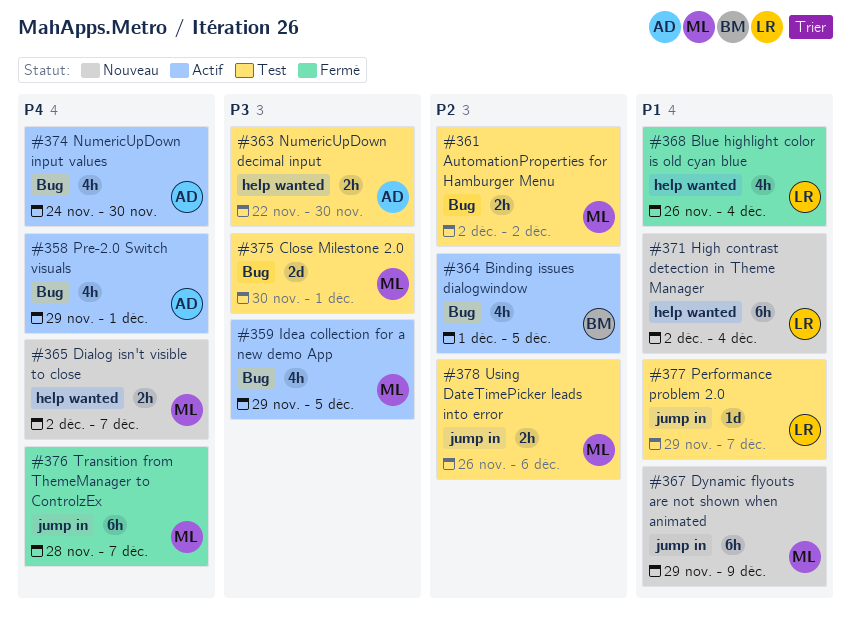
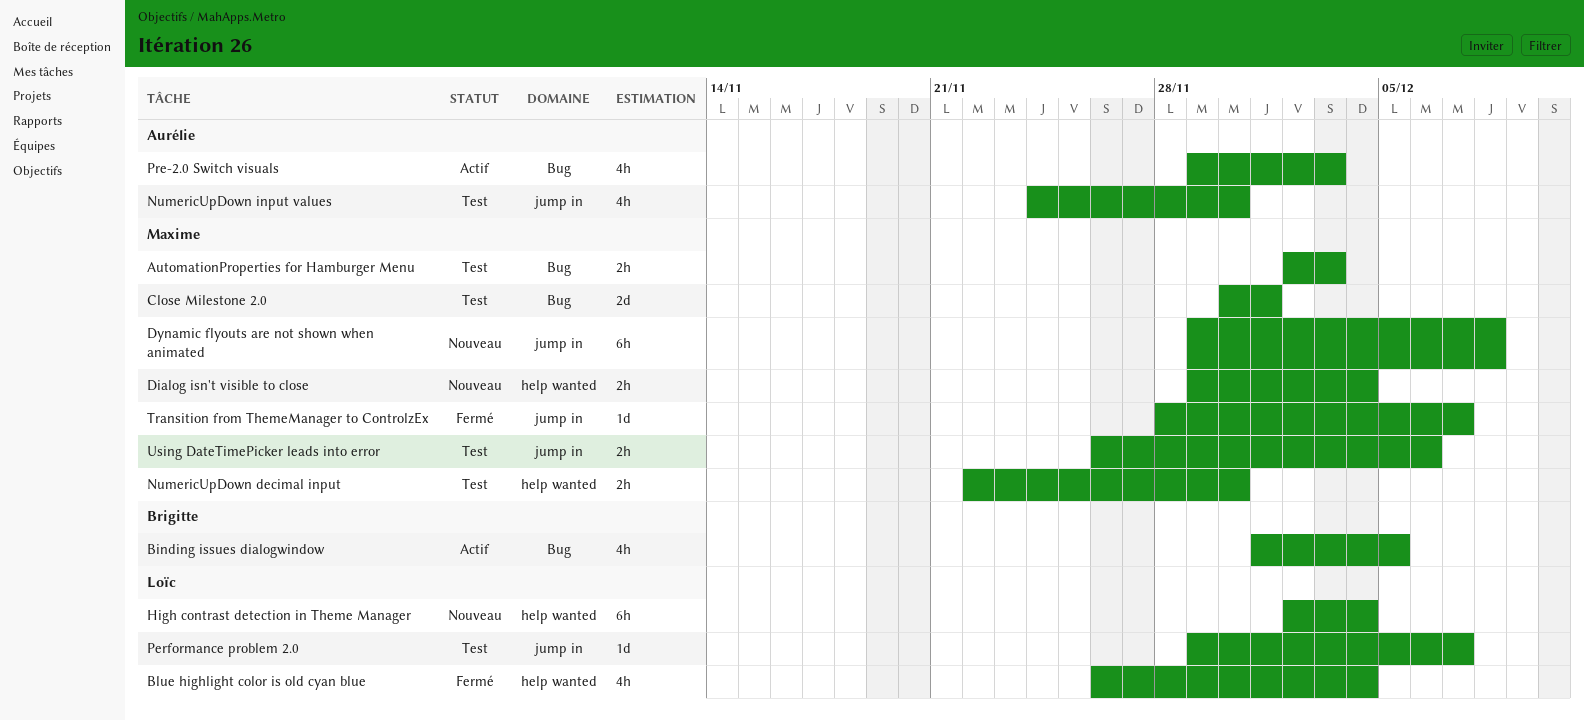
AutomationProperties for Hamburger Menu, due: Dec 2 -> Dec 3
Dialog isn't visible to close, start: Dec 2 -> Nov 29
Dialog isn't visible to close, due: Dec 7 -> Dec 4
Dynamic flyouts are not shown when animated, due: Dec 9 -> Dec 8
Idea collection for a new demo App: present -> none
NumericUpDown decimal input, owner: Aurélie -> Maxime
NumericUpDown input values, status: Actif -> Test
NumericUpDown input values, label: Bug -> jump in
Pre-2.0 Switch visuals, due: Dec 1 -> Dec 3
Transition from ThemeManager to ControlzEx, estimate: 6h -> 1d

